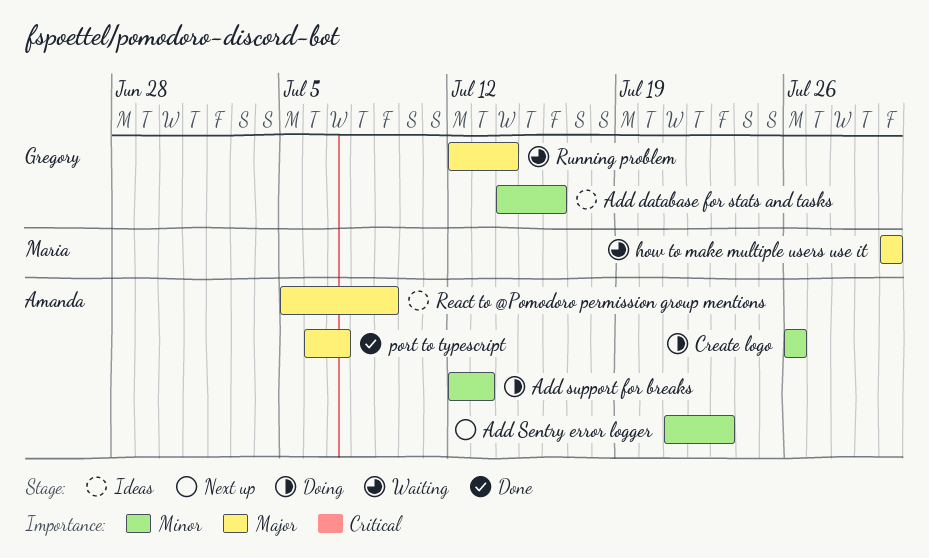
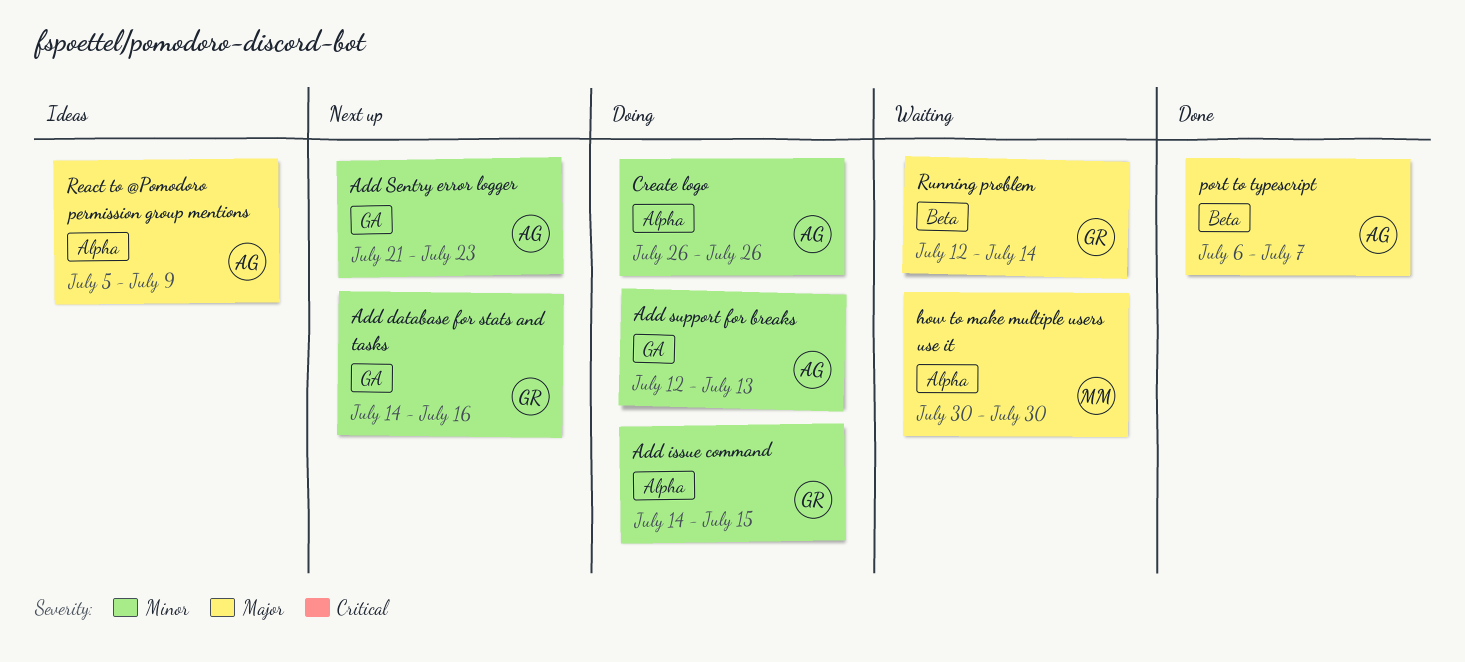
Add database for stats and tasks, status: Ideas -> Next up
Add issue command: none -> present

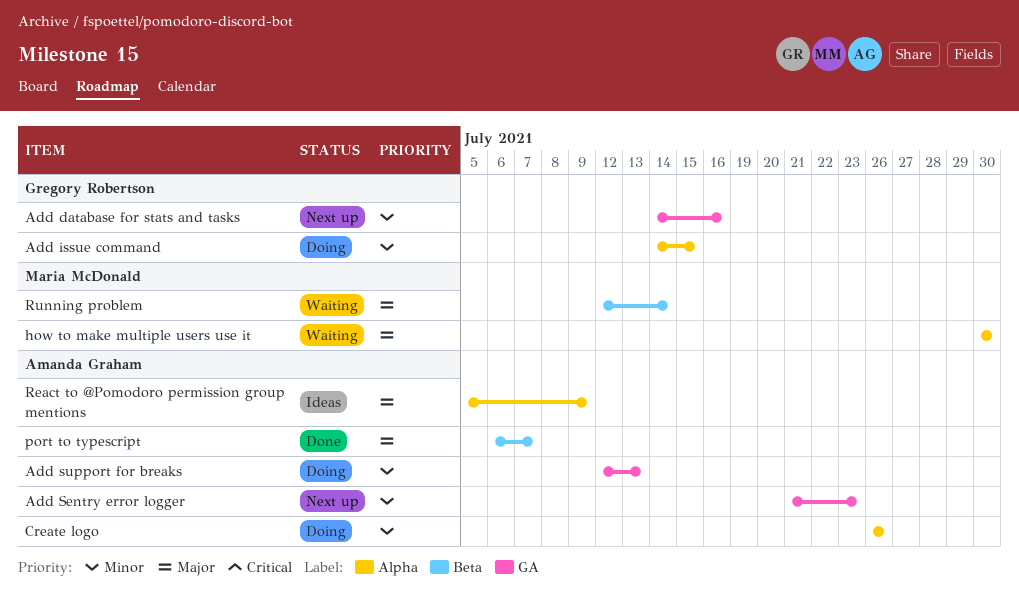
Running problem, owner: Gregory Robertson -> Maria McDonald

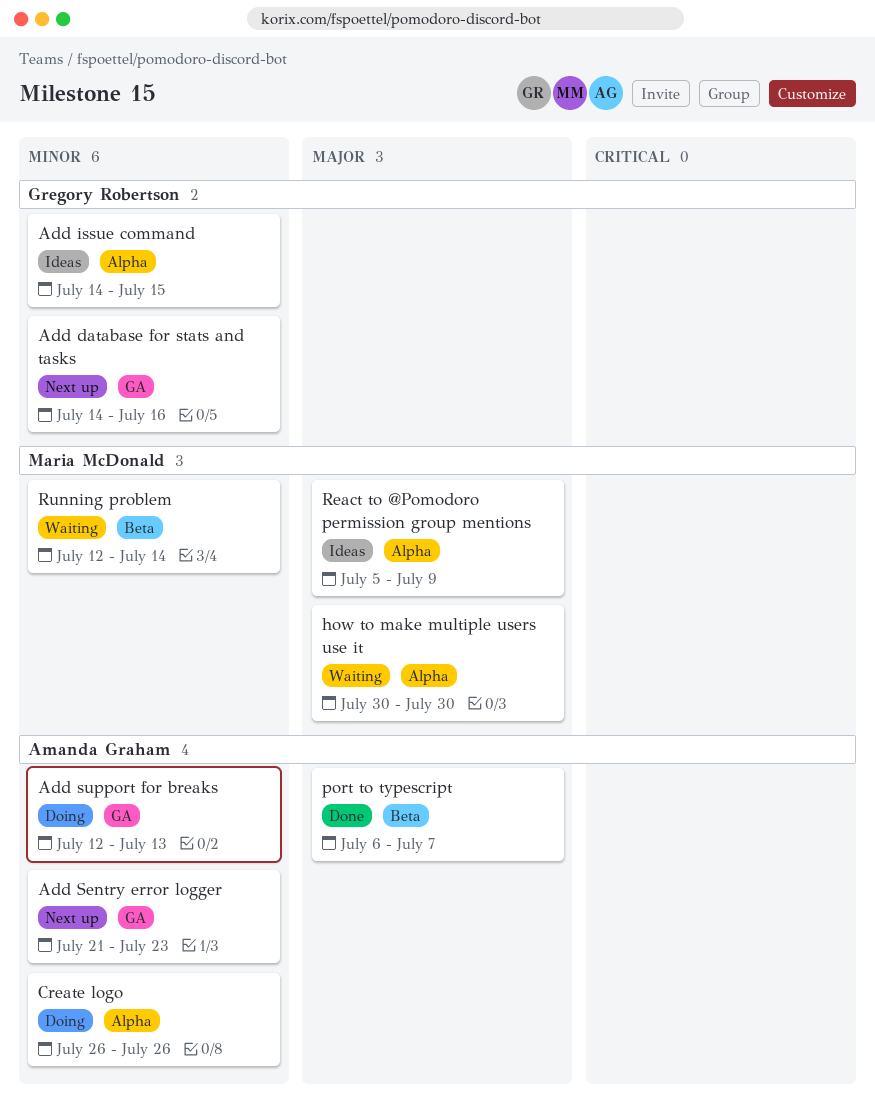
Add issue command, status: Doing -> Ideas
React to @Pomodoro permission group mentions, owner: Amanda Graham -> Maria McDonald
Running problem, priority: Major -> Minor

